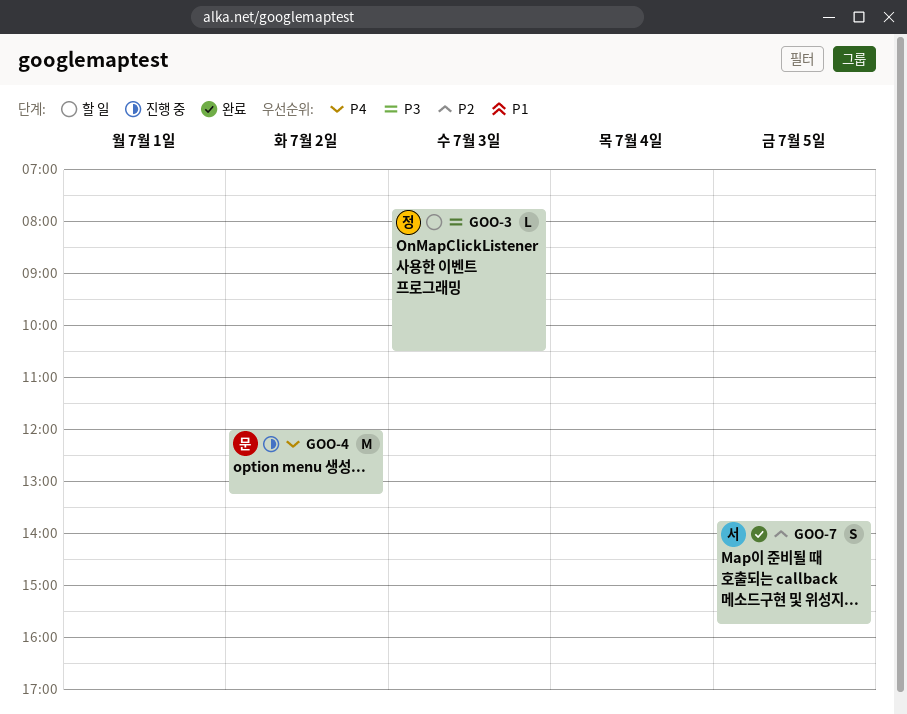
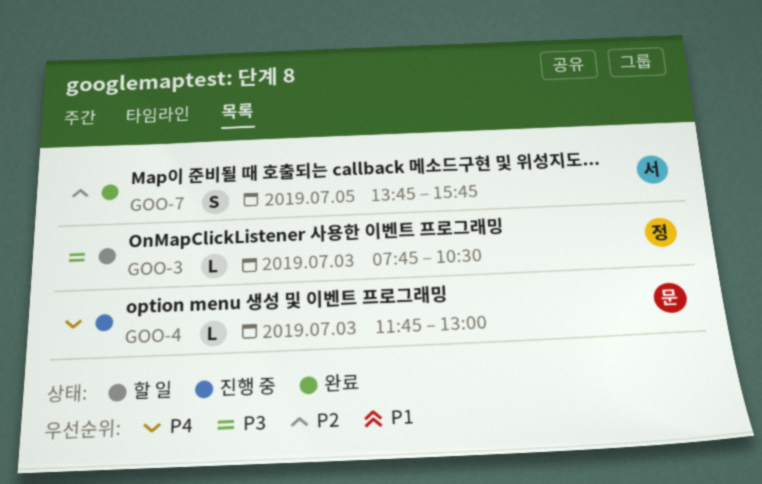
GOO-4, estimate: M -> L
GOO-4, day: Jul 2 -> Jul 3
GOO-4, begins: 12:00 -> 11:45
GOO-4, ends: 13:15 -> 13:00

